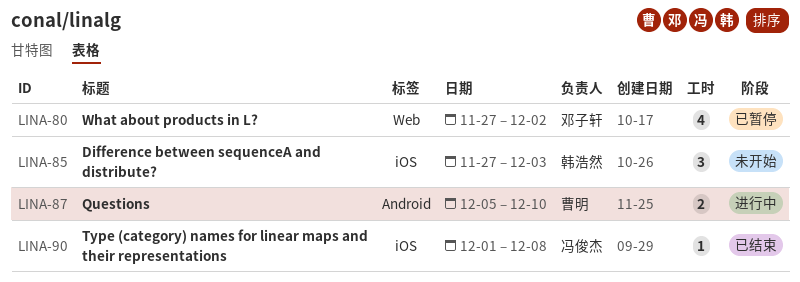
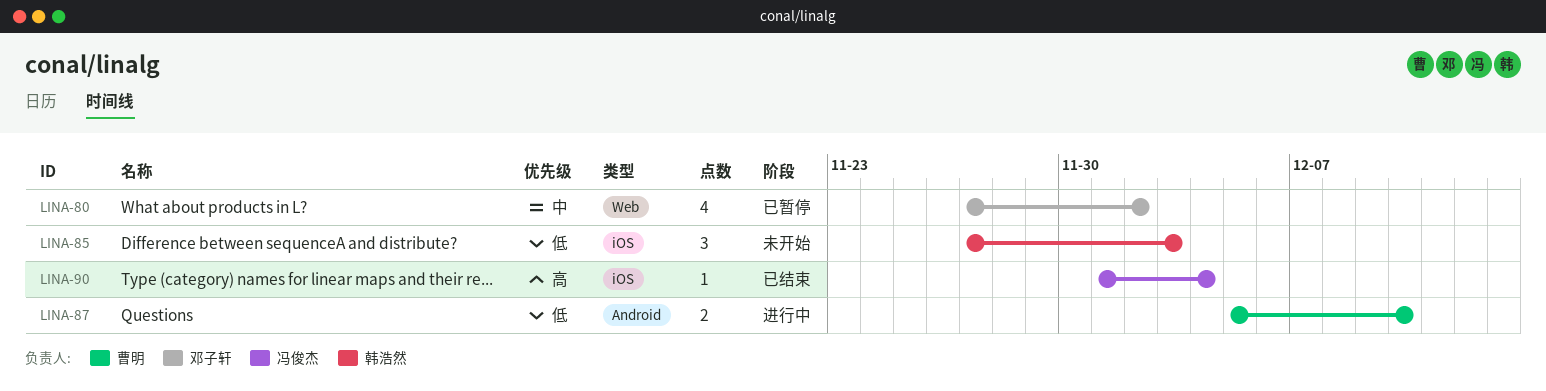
LINA-90, due: Dec 8 -> Dec 4

